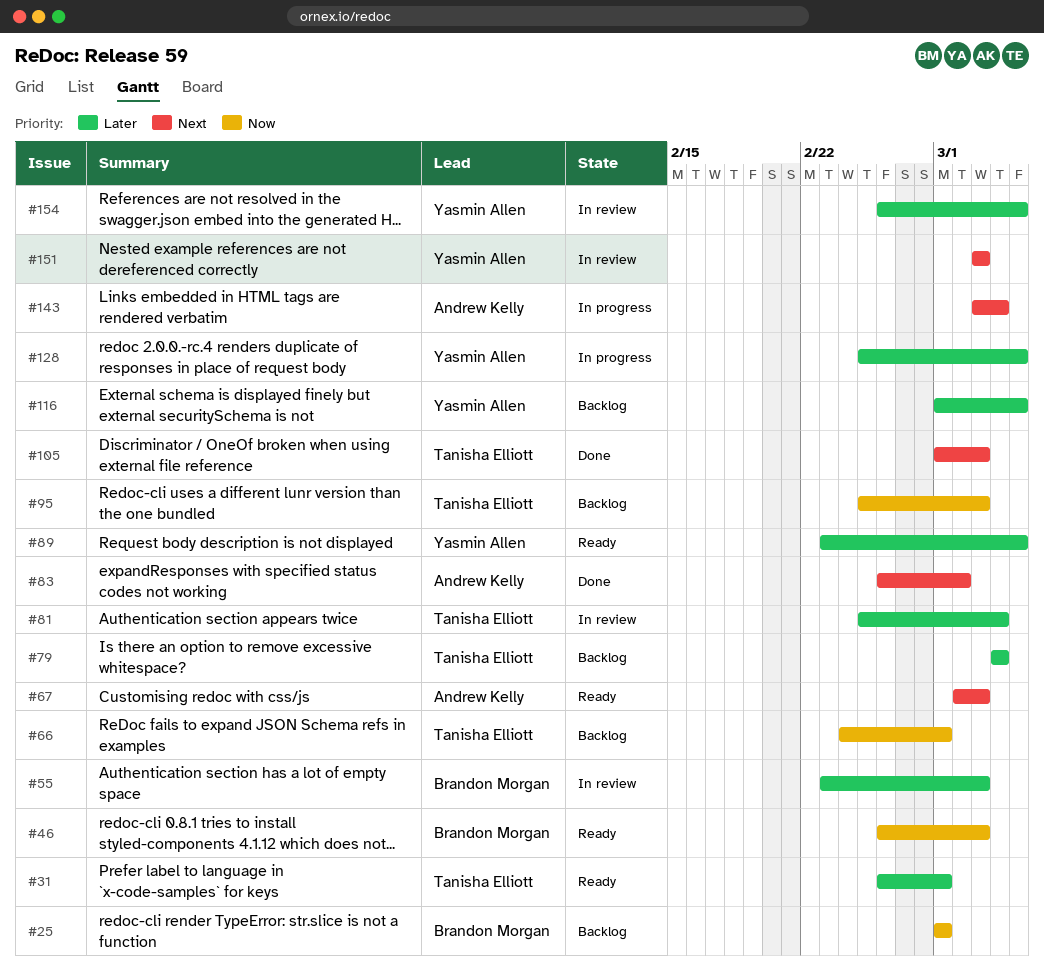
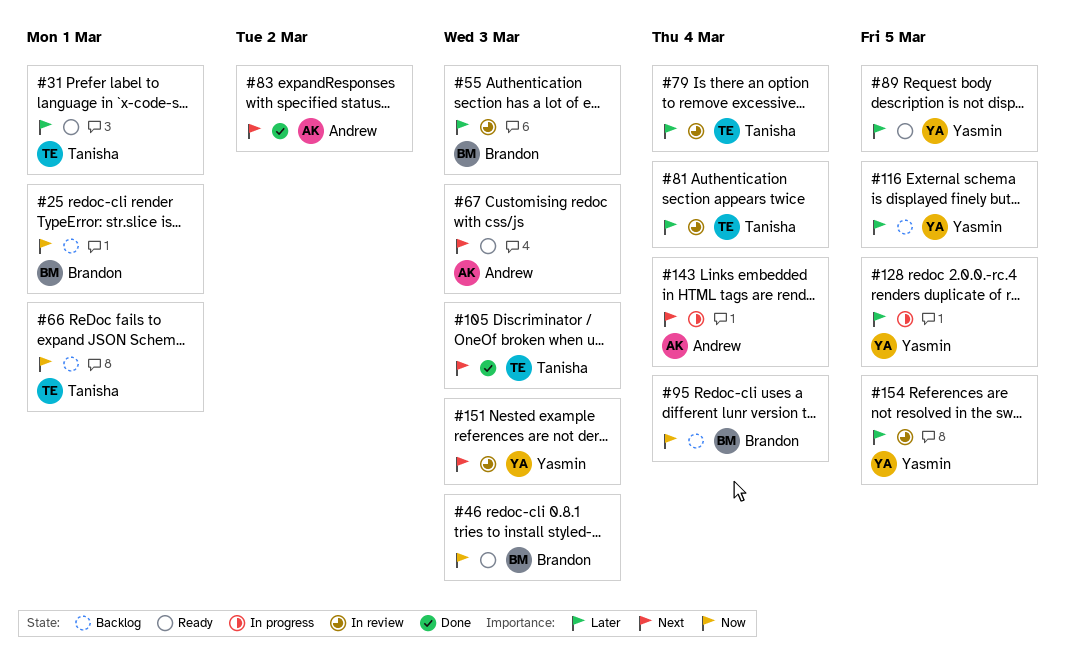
#79, status: Backlog -> In review
#95, owner: Tanisha Elliott -> Brandon Morgan
#95, due: Mar 3 -> Mar 4

